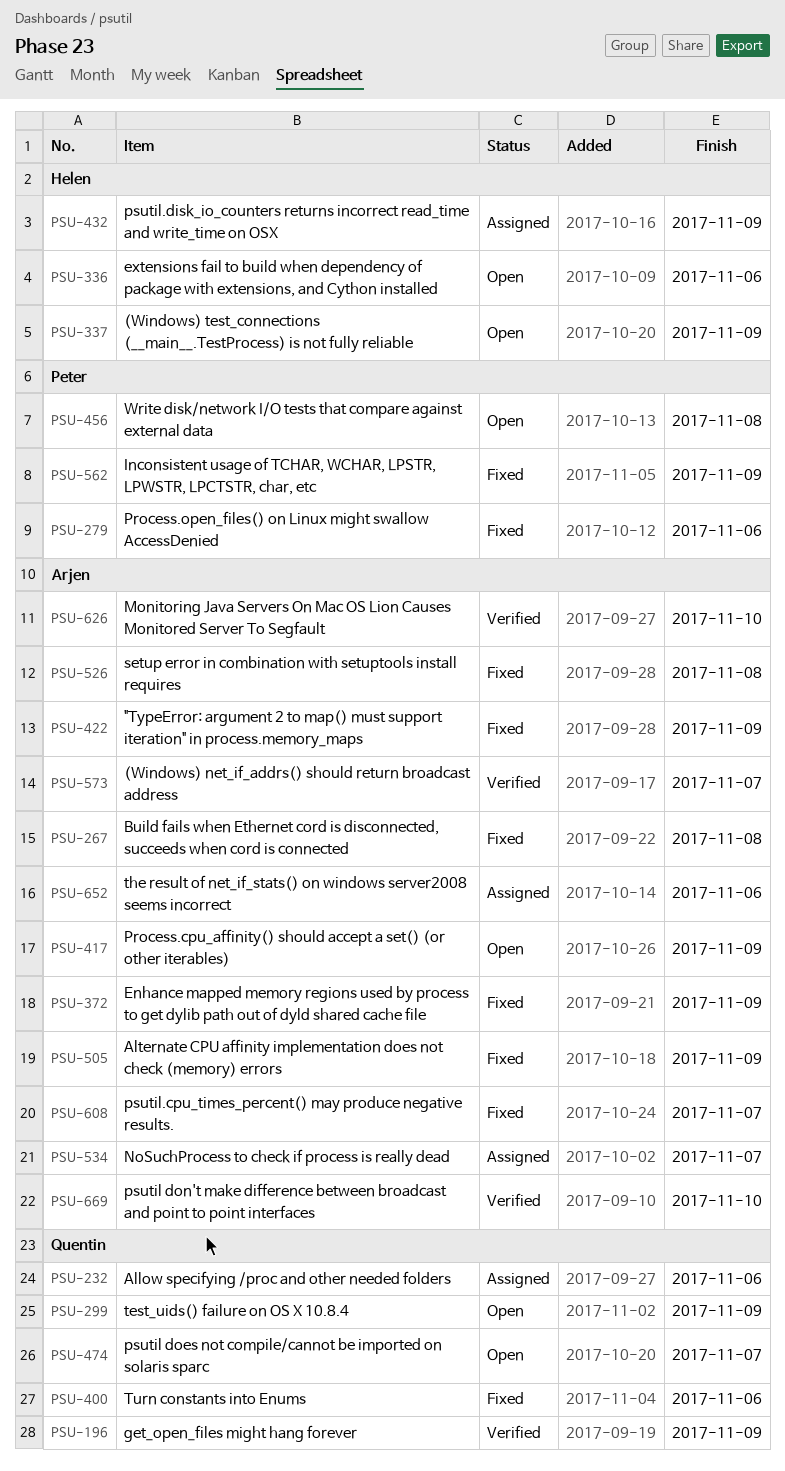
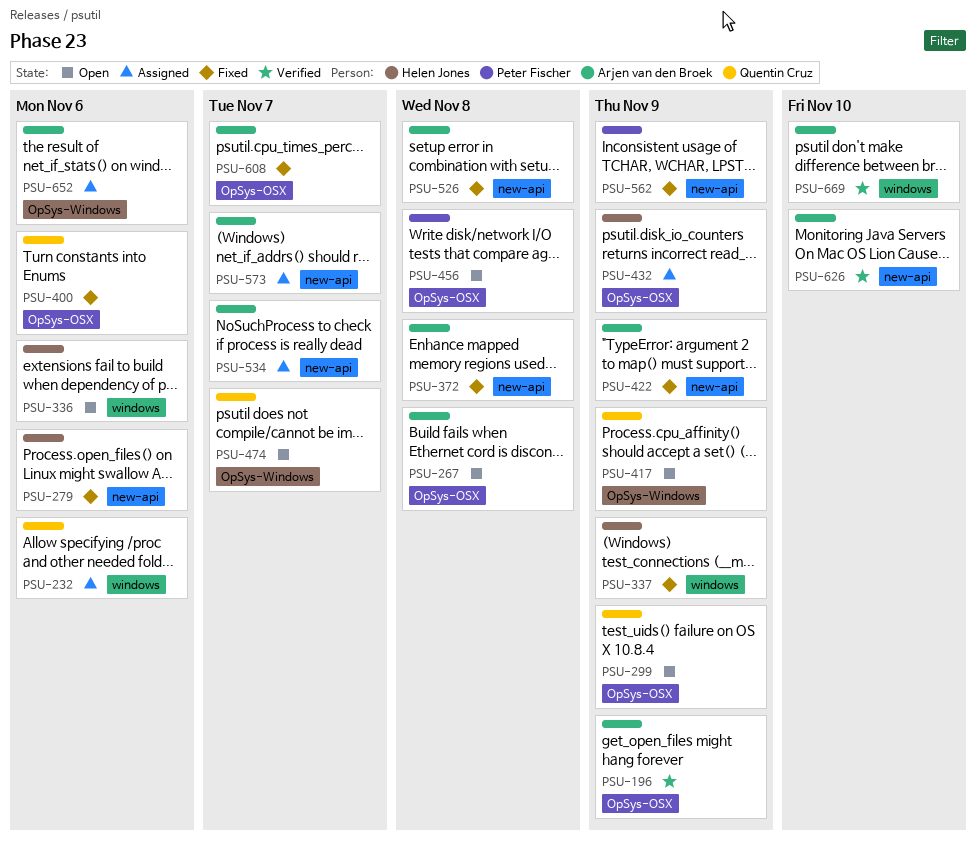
PSU-196, owner: Quentin Cruz -> Arjen van den Broek
PSU-267, status: Fixed -> Open
PSU-279, owner: Peter Fischer -> Helen Jones
PSU-337, status: Open -> Fixed
PSU-372, due: Nov 9 -> Nov 8
PSU-417, owner: Arjen van den Broek -> Quentin Cruz
PSU-505: present -> none
PSU-573, status: Verified -> Assigned

